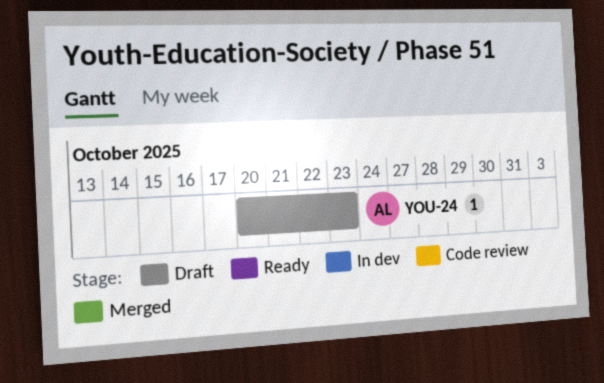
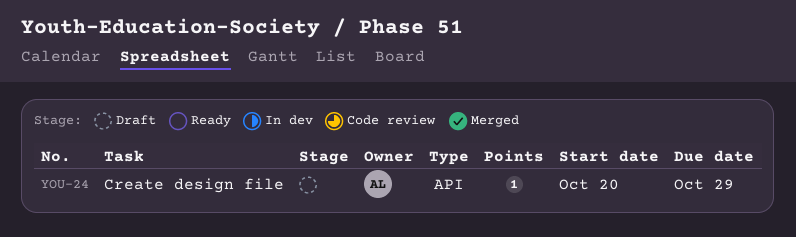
YOU-24, due: Oct 23 -> Oct 29

